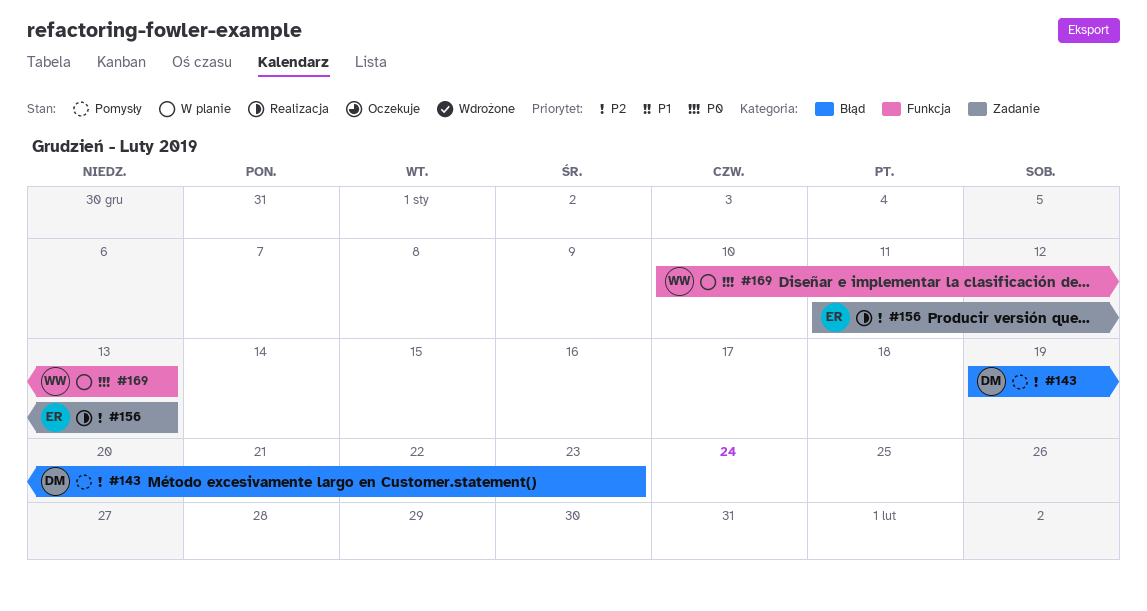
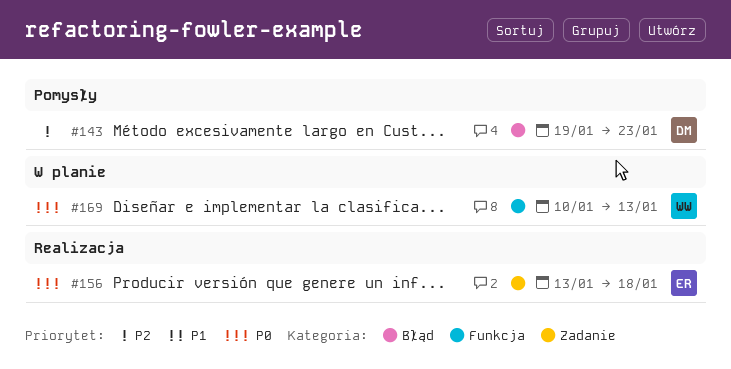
#156, priority: P2 -> P0
#156, start: Jan 11 -> Jan 13
#156, due: Jan 13 -> Jan 18

